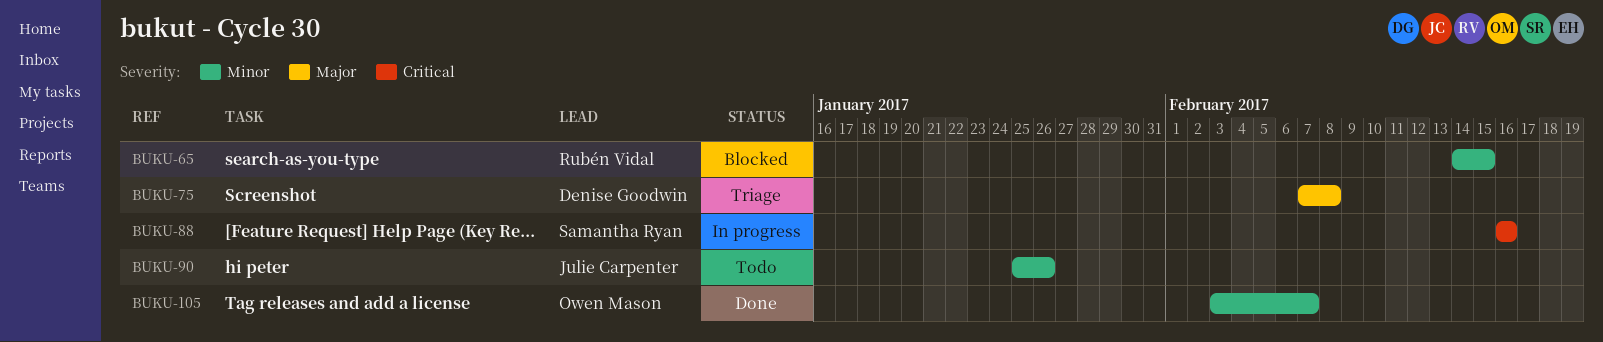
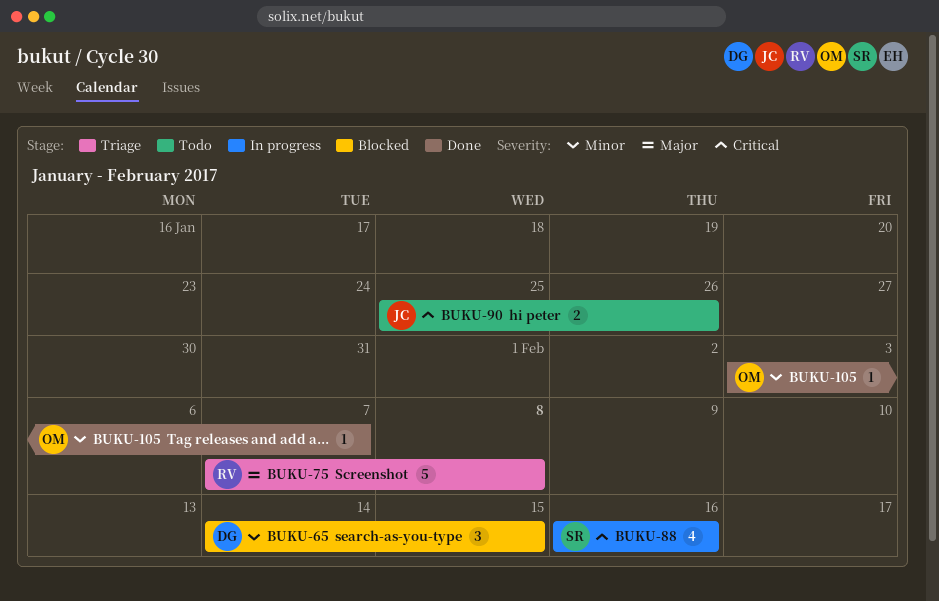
BUKU-65, owner: Rubén Vidal -> Denise Goodwin
BUKU-75, owner: Denise Goodwin -> Rubén Vidal
BUKU-90, priority: Minor -> Critical

